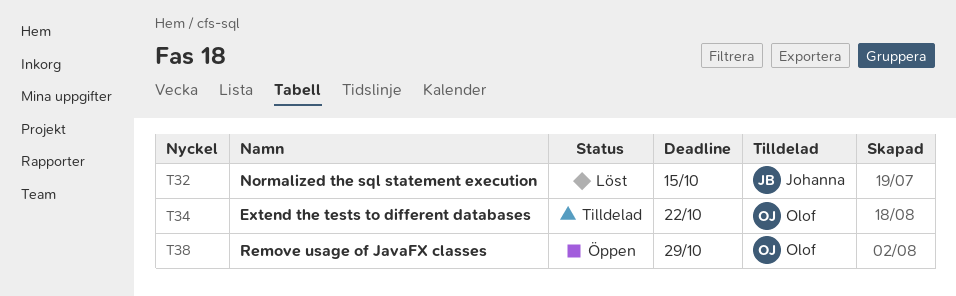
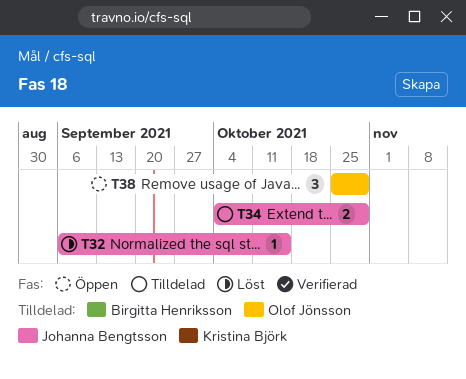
T34, owner: Olof Jönsson -> Johanna Bengtsson
T34, due: Oct 22 -> Oct 29

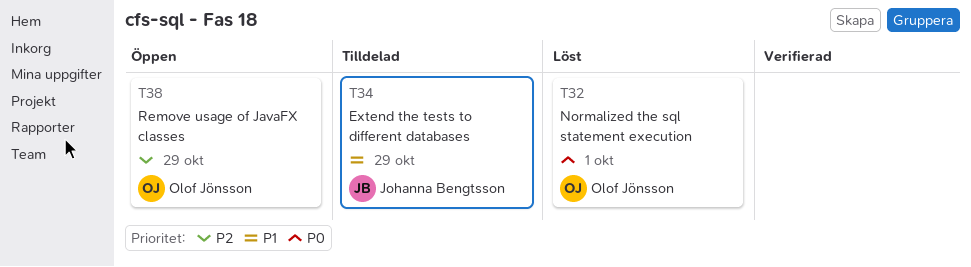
T32, owner: Johanna Bengtsson -> Olof Jönsson
T32, due: Oct 15 -> Oct 1

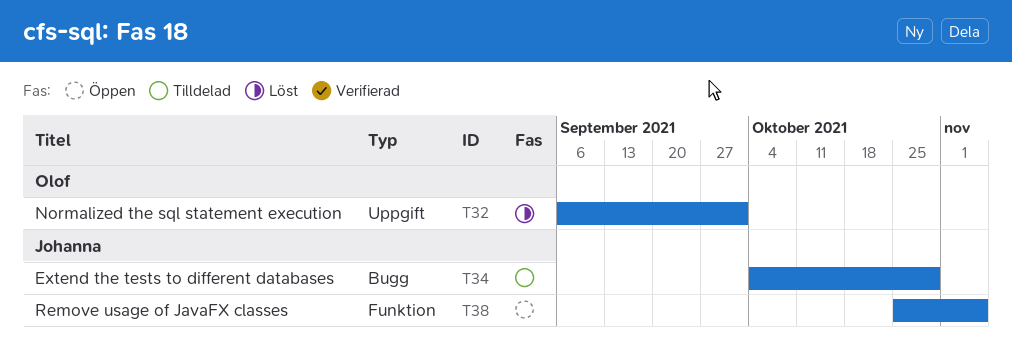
T38, owner: Olof Jönsson -> Johanna Bengtsson
T38, due: Oct 29 -> Nov 5

